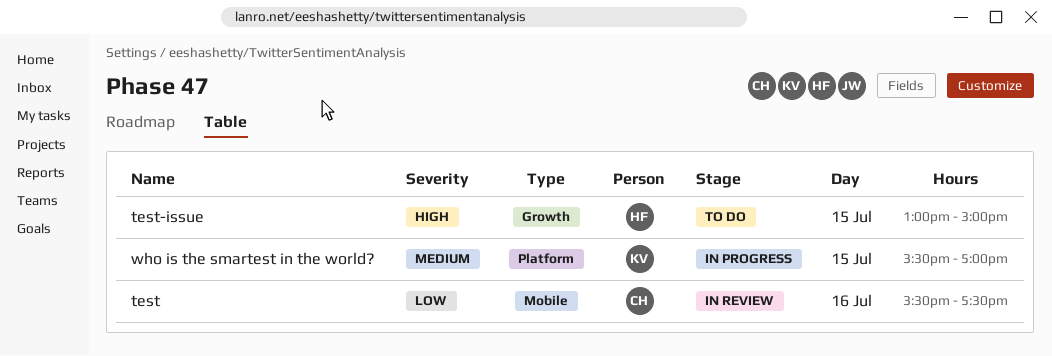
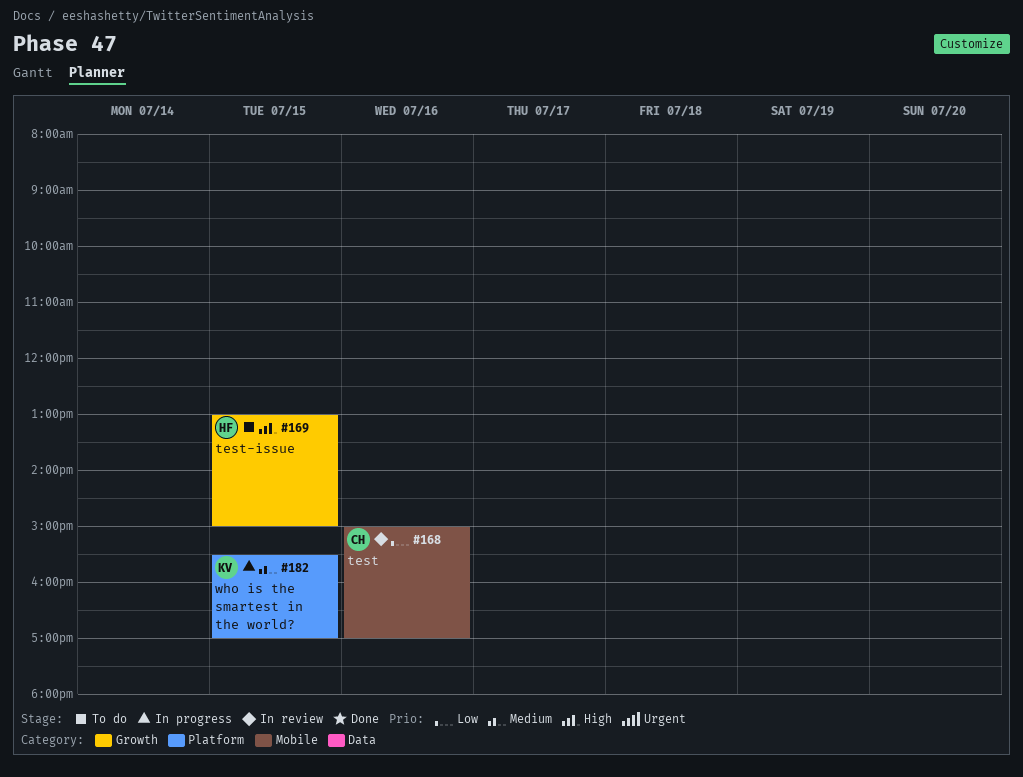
test, begins: 15:30 -> 15:00
test, ends: 17:30 -> 17:00

